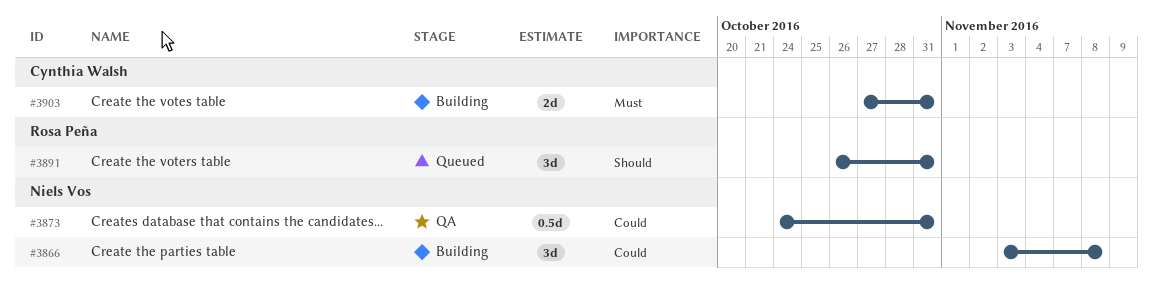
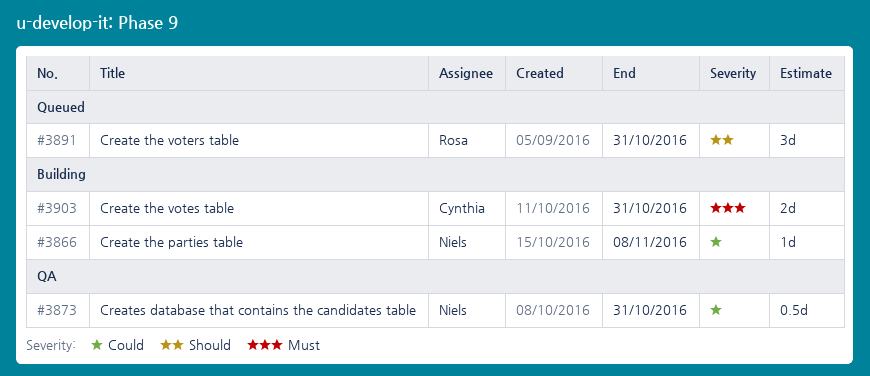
#3866, estimate: 3d -> 1d

